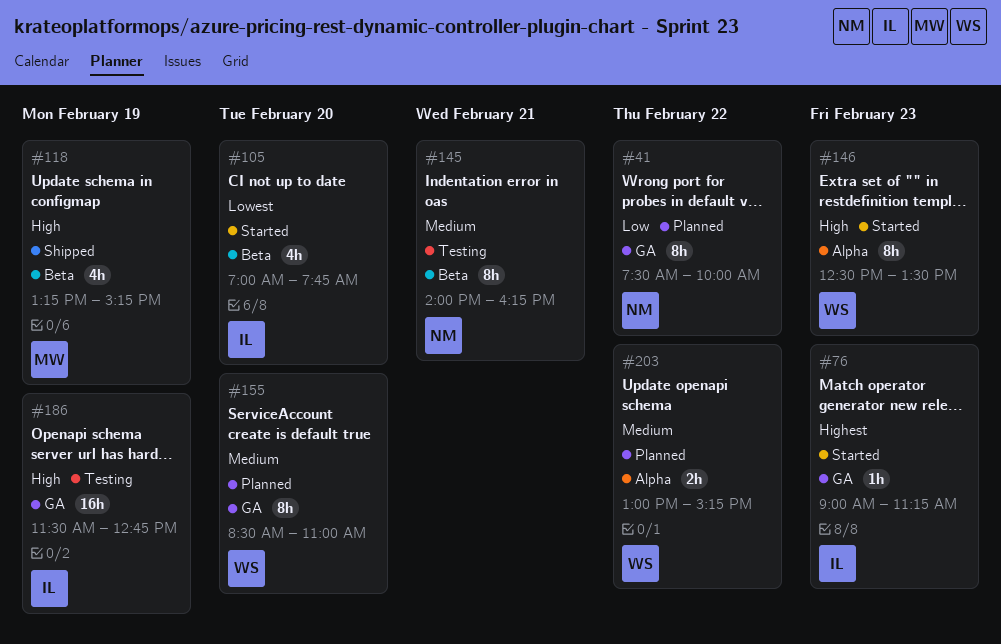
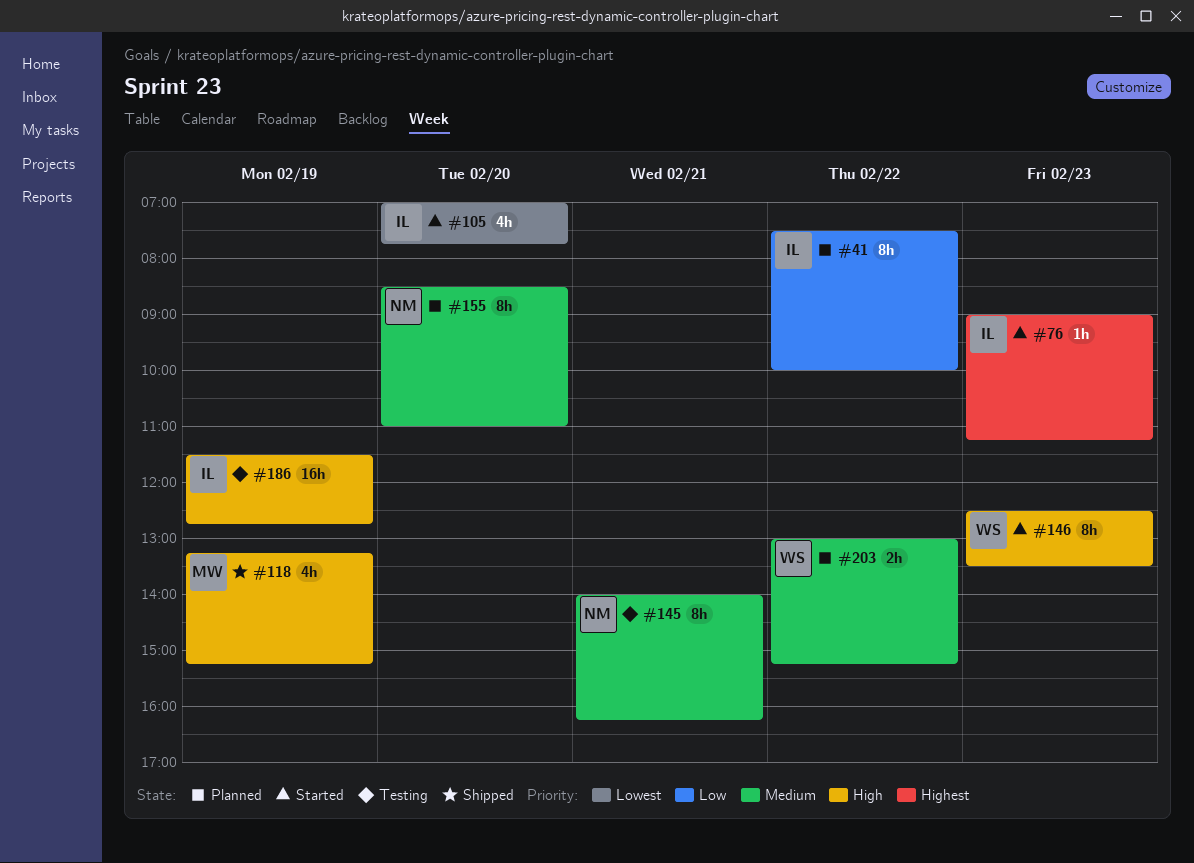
#41, owner: NM -> IL
#155, owner: WS -> NM

